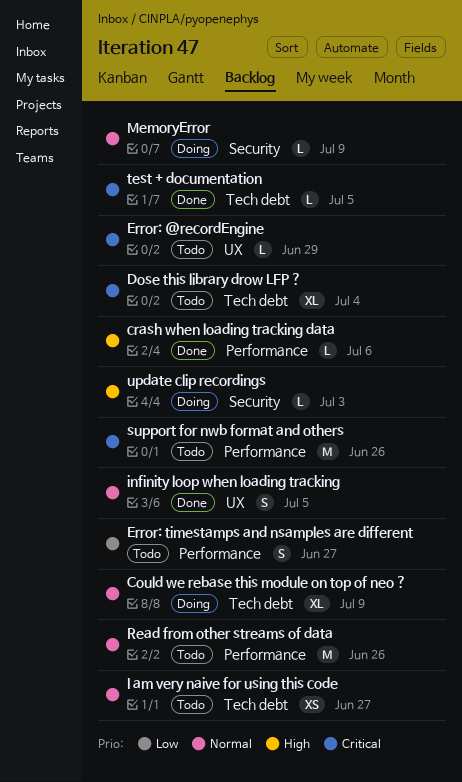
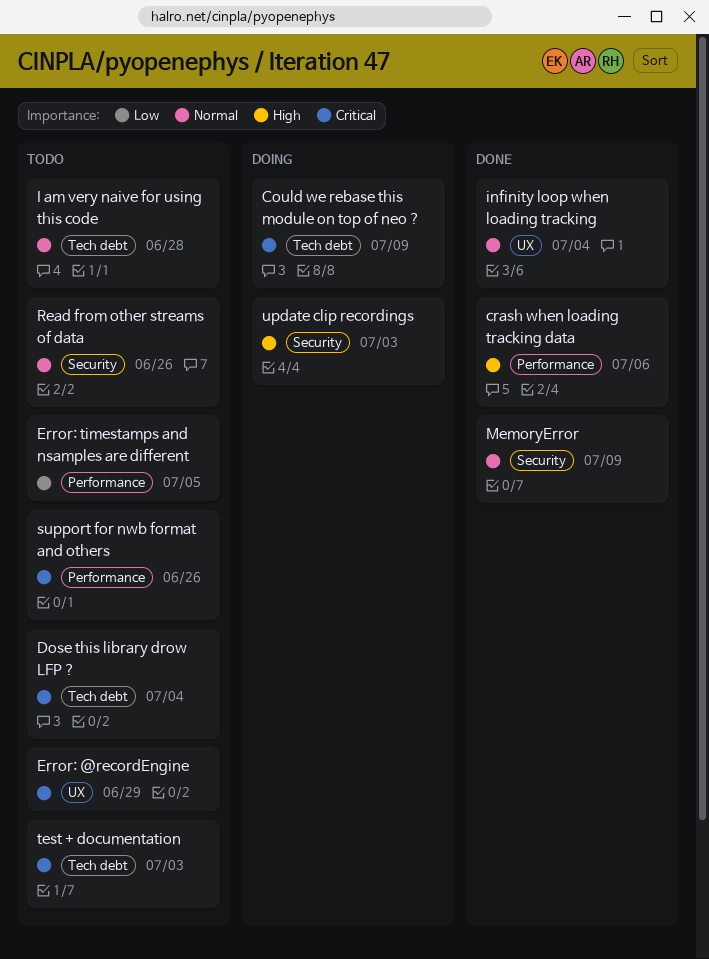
Could we rebase this module on top of neo ?, priority: Normal -> Critical
Error: timestamps and nsamples are different, due: Jun 27 -> Jul 5
I am very naive for using this code, due: Jun 27 -> Jun 28
infinity loop when loading tracking, due: Jul 5 -> Jul 4
MemoryError, status: Doing -> Done
Read from other streams of data, label: Performance -> Security
test + documentation, status: Done -> Todo
test + documentation, due: Jul 5 -> Jul 3

